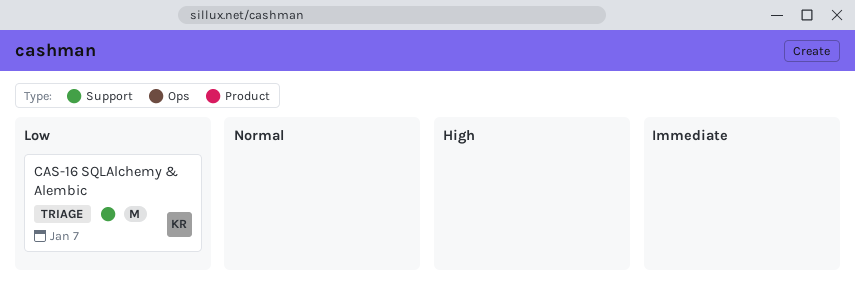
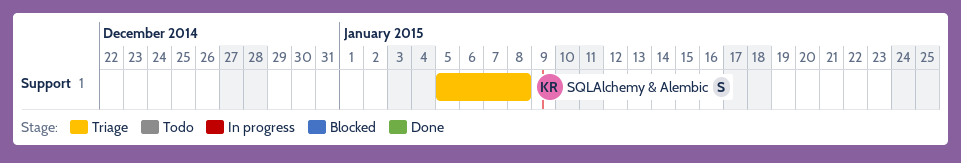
SQLAlchemy & Alembic, estimate: M -> S
SQLAlchemy & Alembic, due: Jan 7 -> Jan 8

